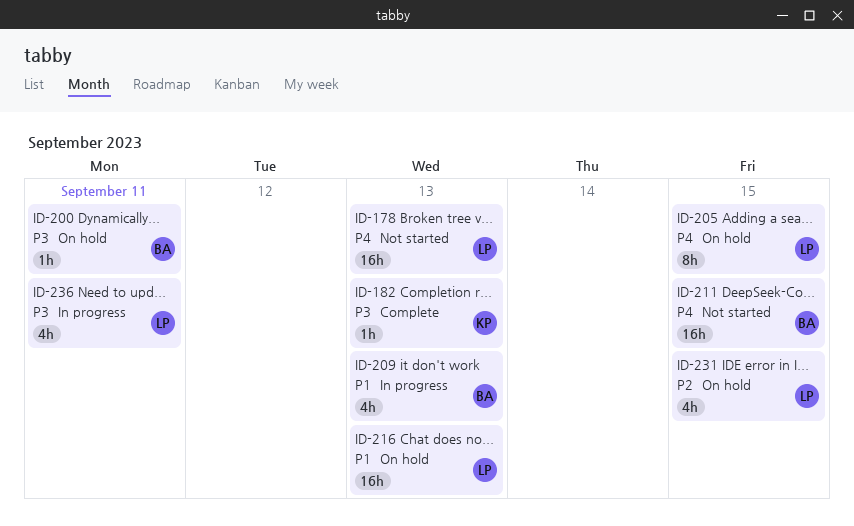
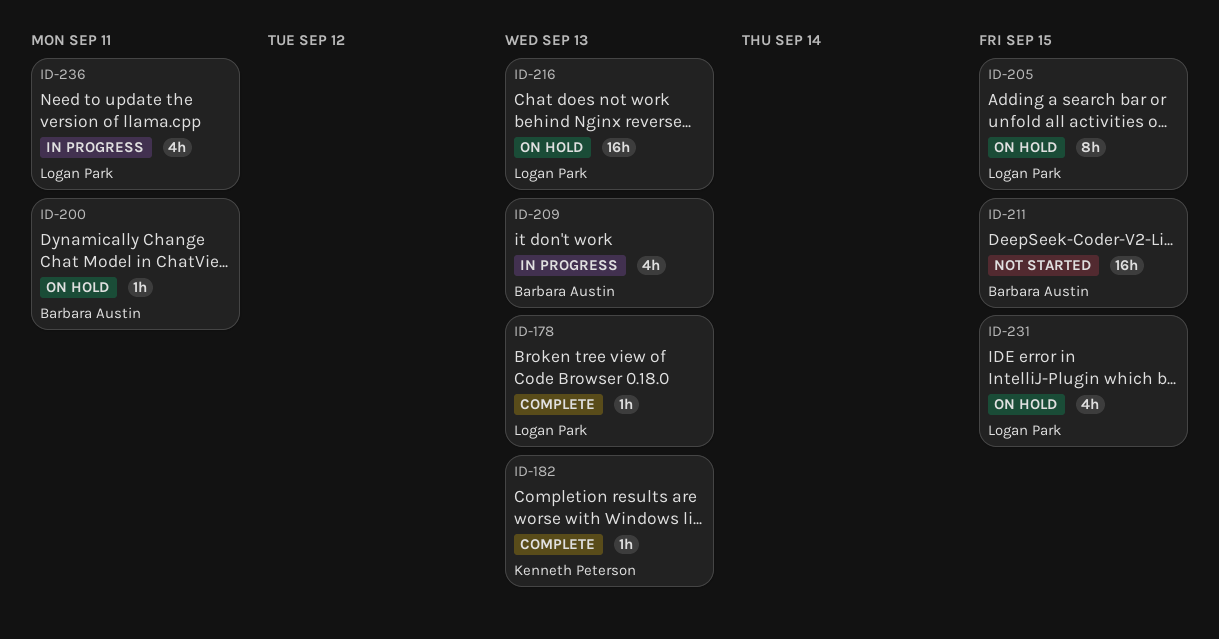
ID-178, status: Not started -> Complete
ID-178, estimate: 16h -> 1h

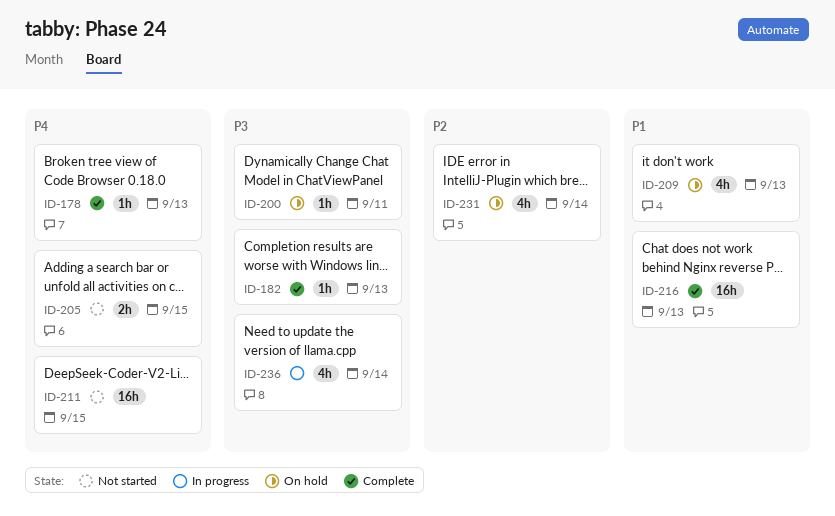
ID-205, status: On hold -> Not started
ID-205, estimate: 8h -> 2h
ID-209, status: In progress -> On hold
ID-216, status: On hold -> Complete
ID-231, due: Sep 15 -> Sep 14
ID-236, due: Sep 11 -> Sep 14

